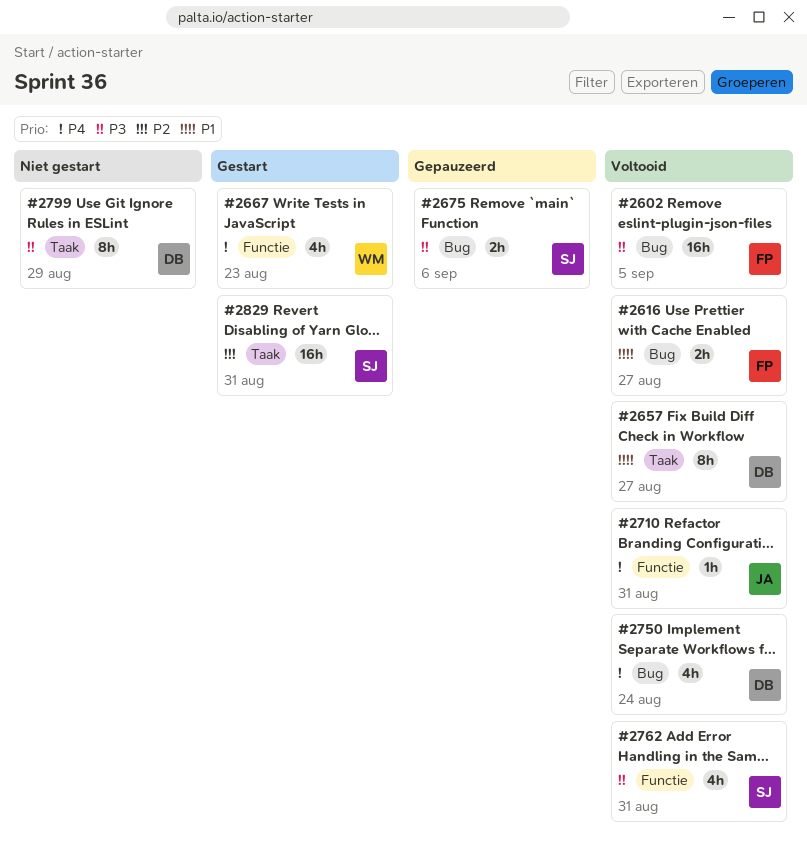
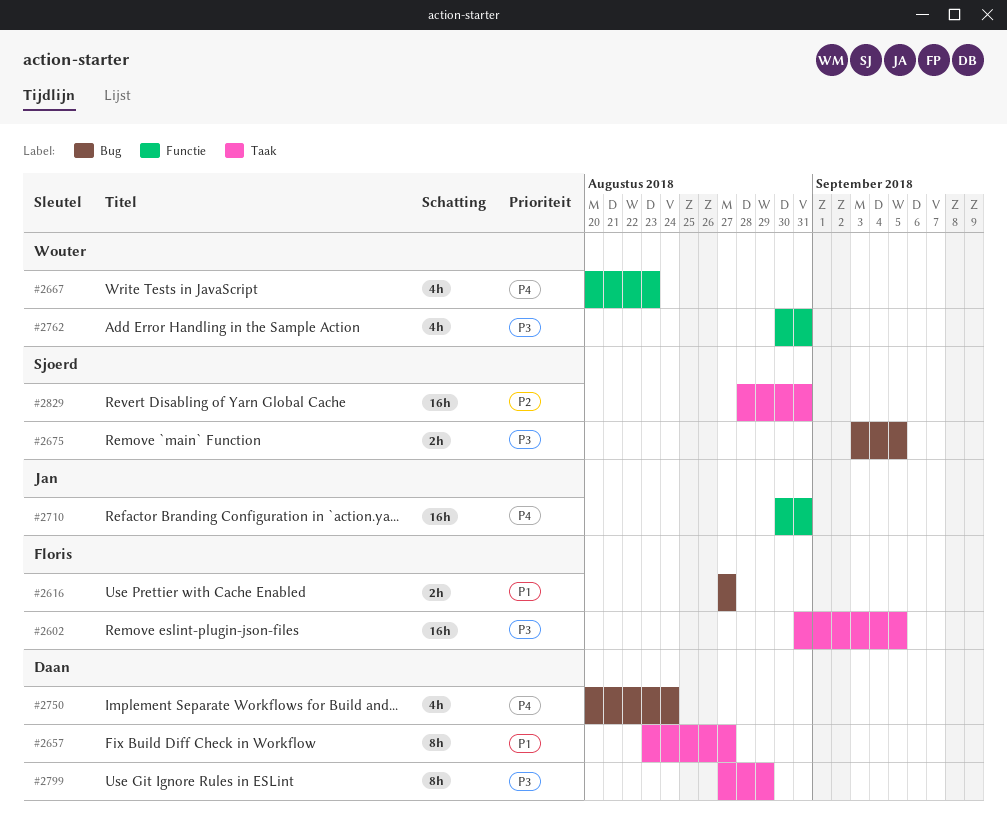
#2602, label: Bug -> Taak
#2675, due: Sep 6 -> Sep 5
#2710, estimate: 1h -> 16h
#2762, owner: Sjoerd -> Wouter

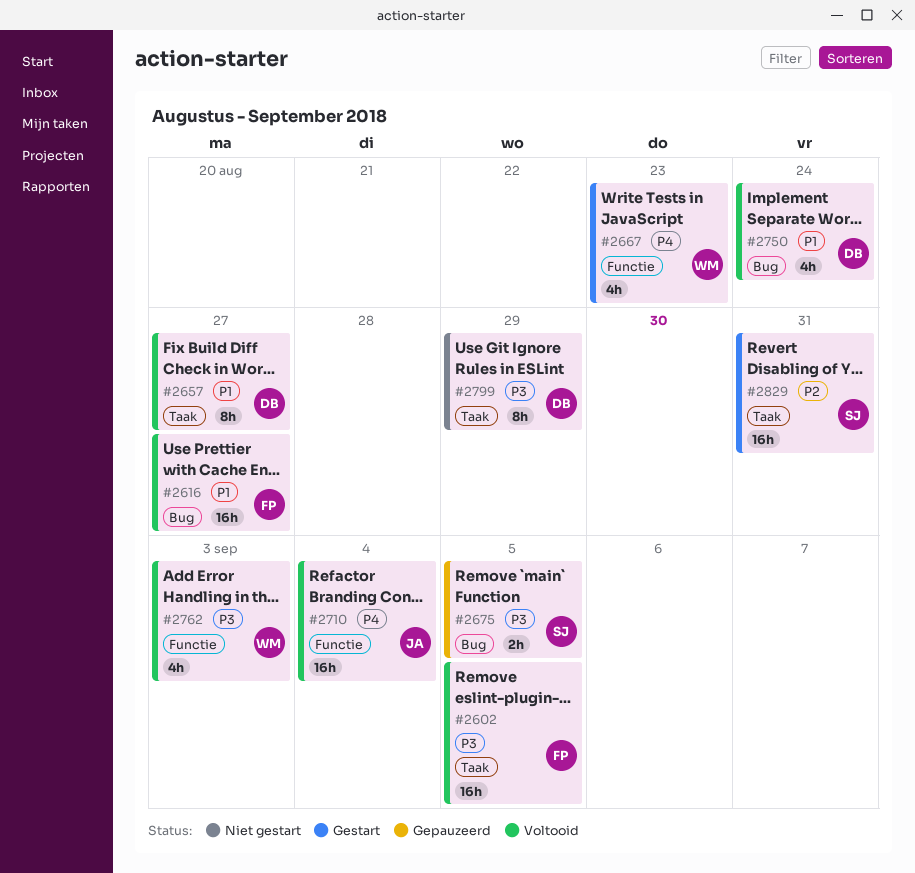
#2616, estimate: 2h -> 16h
#2710, due: Aug 31 -> Sep 4
#2750, priority: P4 -> P1
#2762, due: Aug 31 -> Sep 3

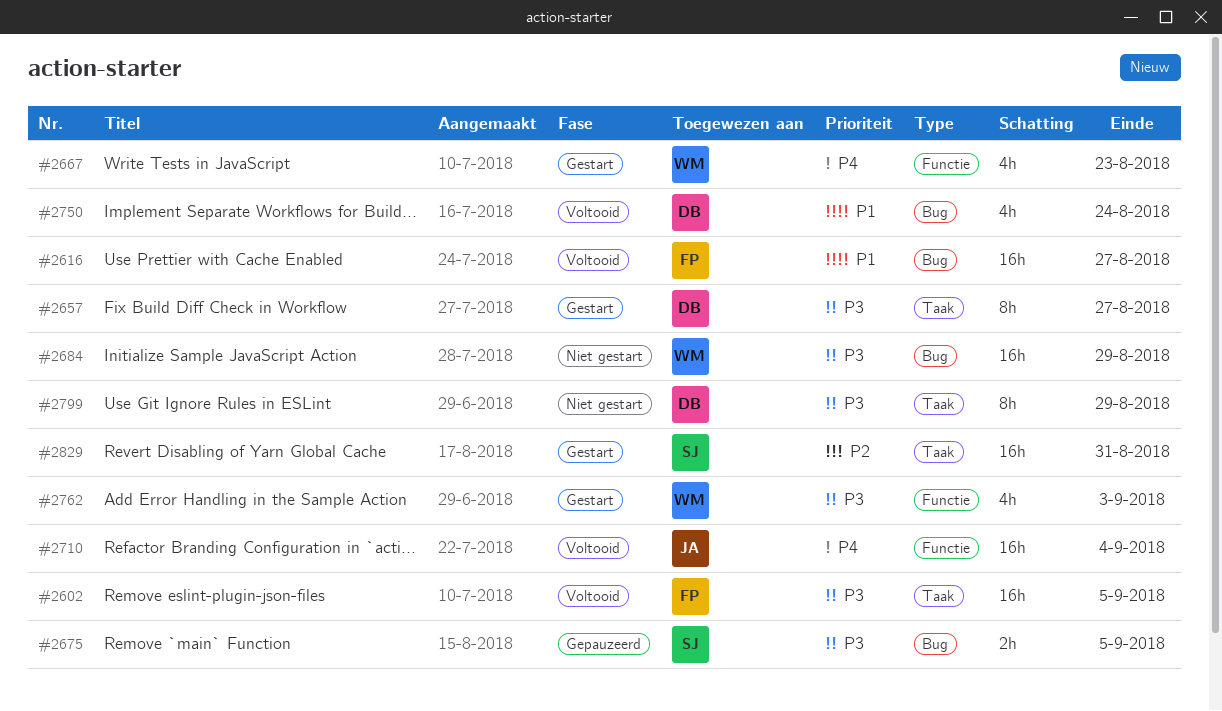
#2657, status: Voltooid -> Gestart
#2657, priority: P1 -> P3
#2684: none -> present
#2762, status: Voltooid -> Gestart

